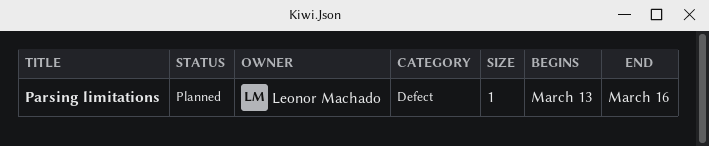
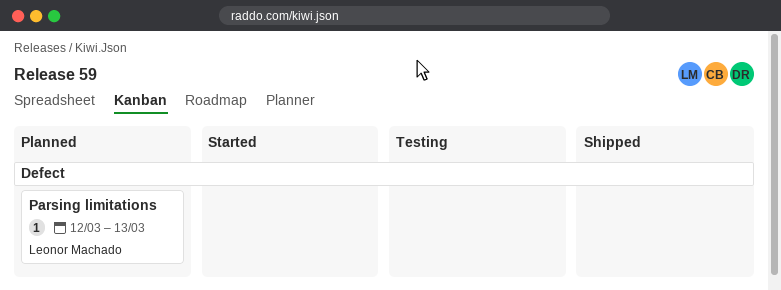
Parsing limitations, start: Mar 13 -> Mar 12
Parsing limitations, due: Mar 16 -> Mar 13

